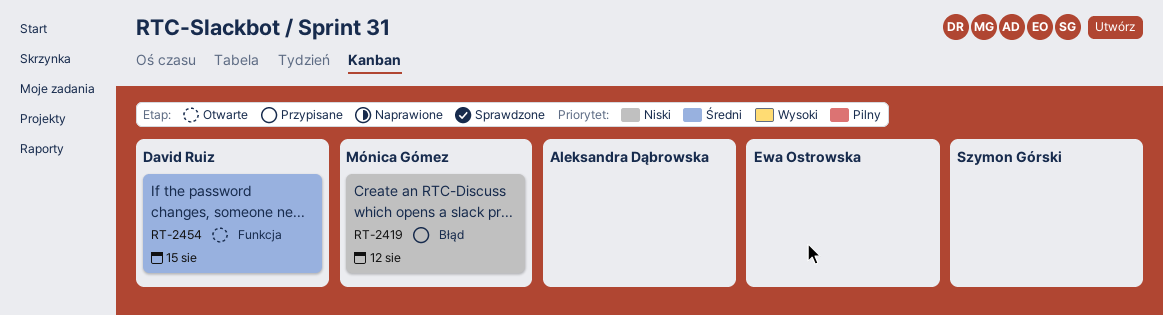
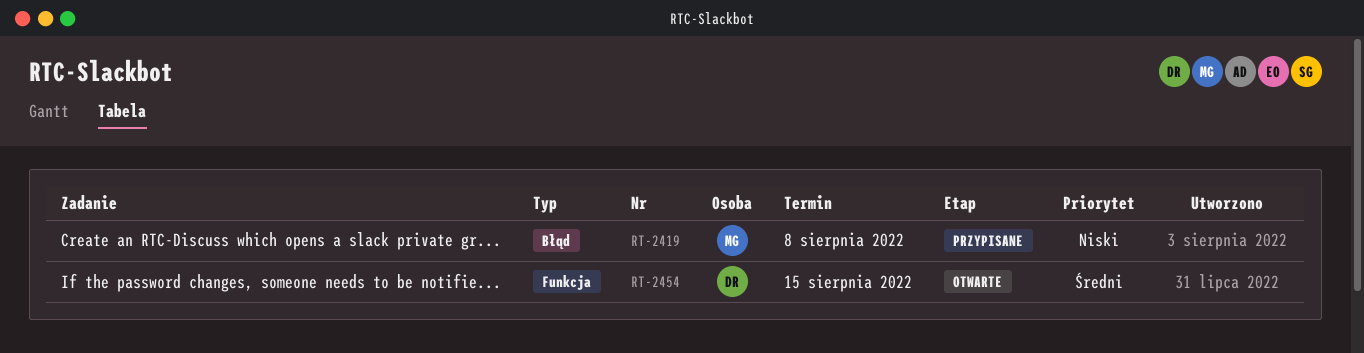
RT-2419, due: Aug 12 -> Aug 8

